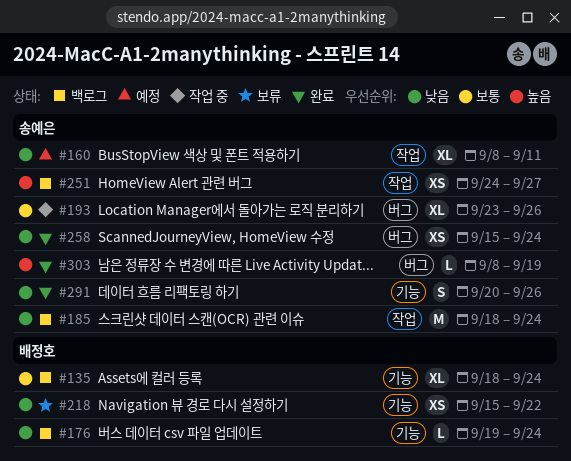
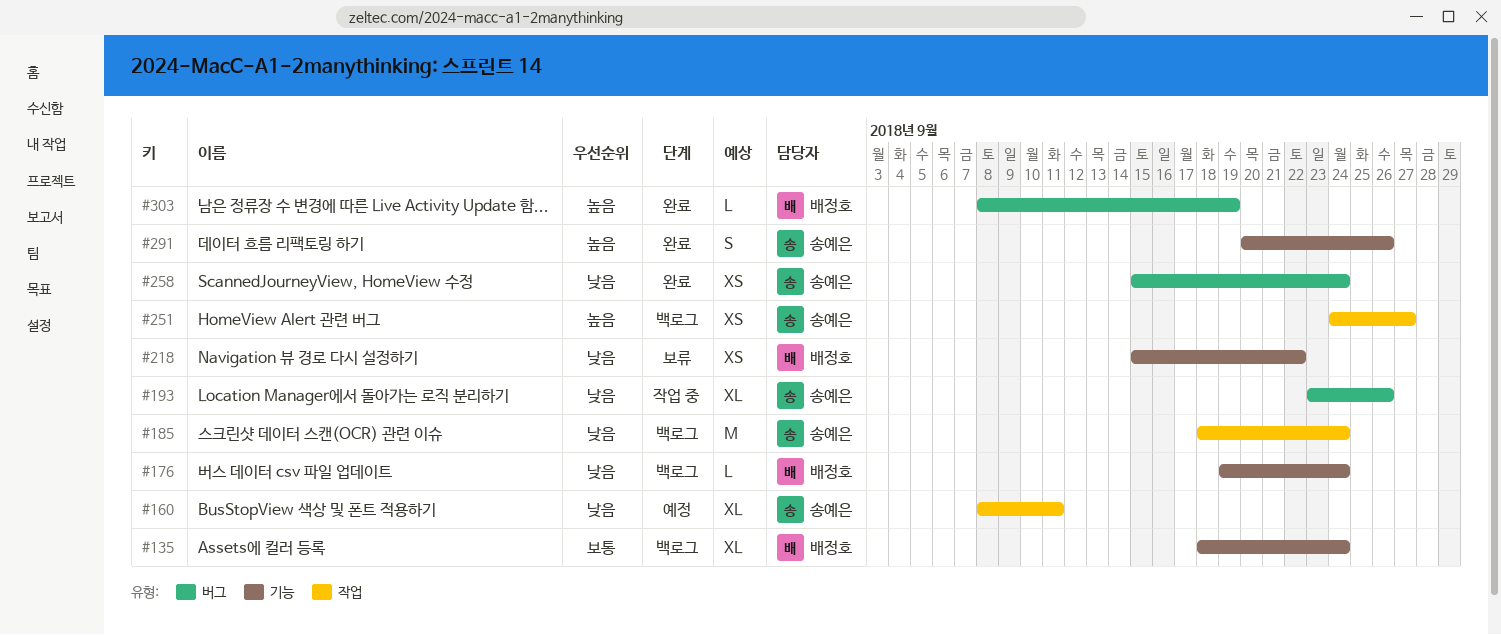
#193, priority: 보통 -> 낮음
#291, priority: 낮음 -> 높음
#303, owner: 송예은 -> 배정호

